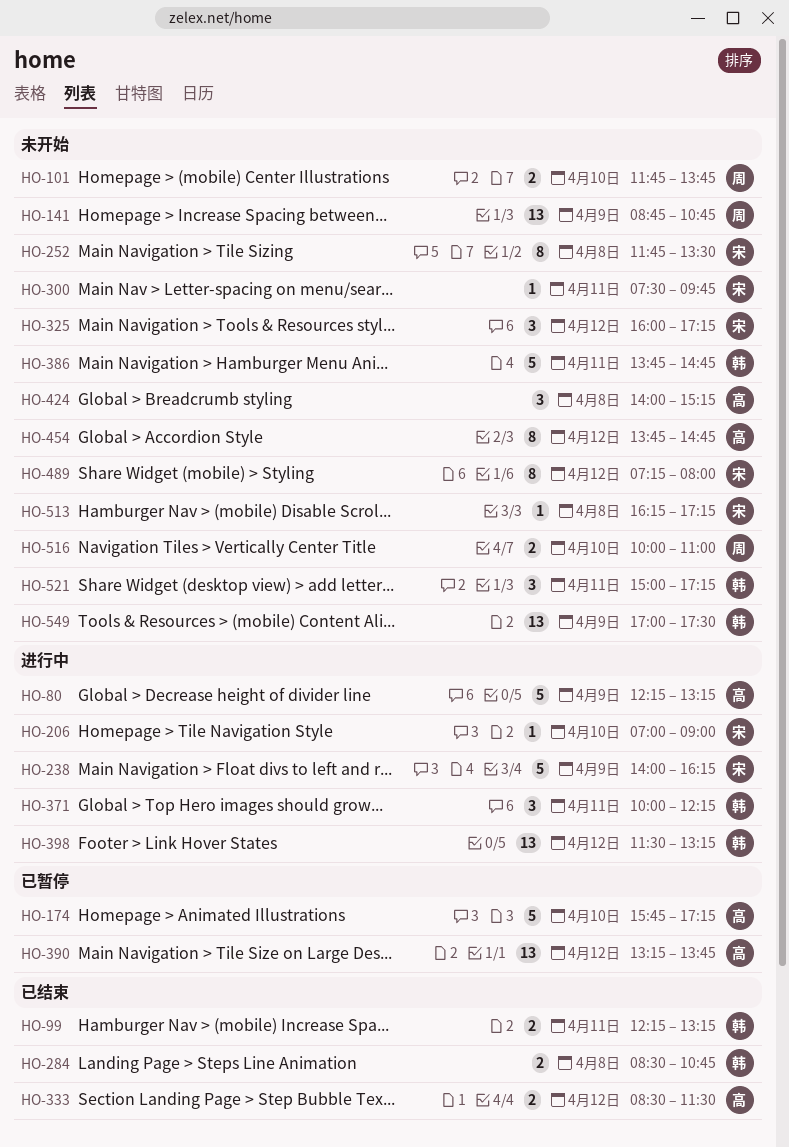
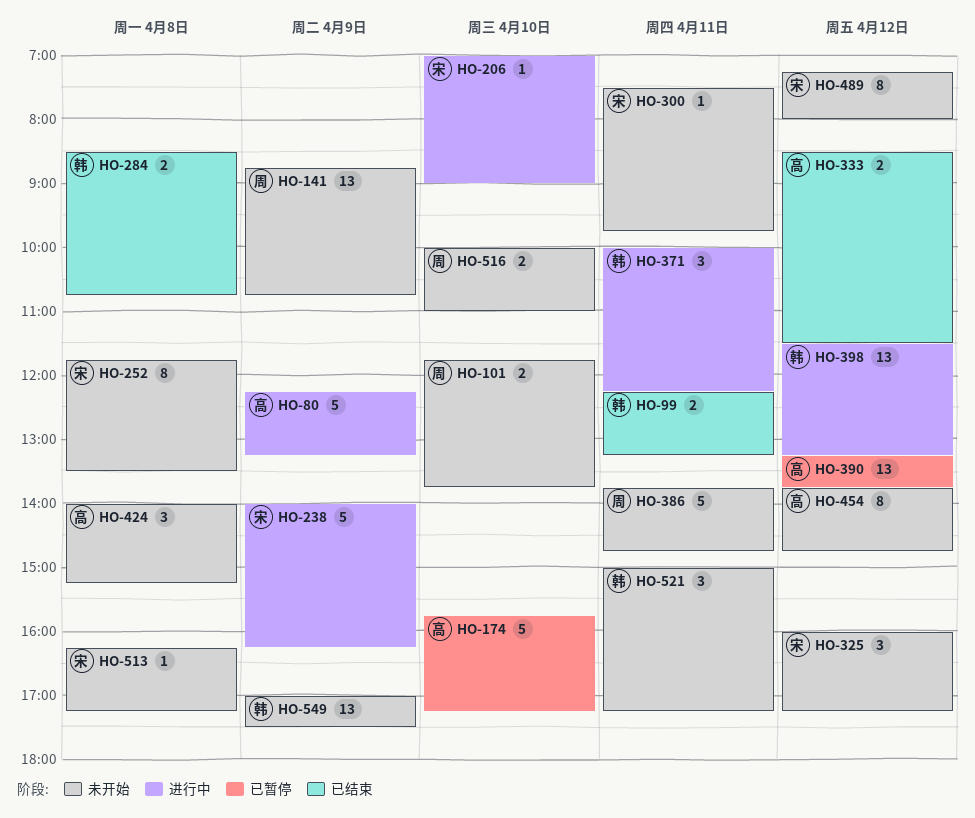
HO-386, owner: 韩 -> 周

